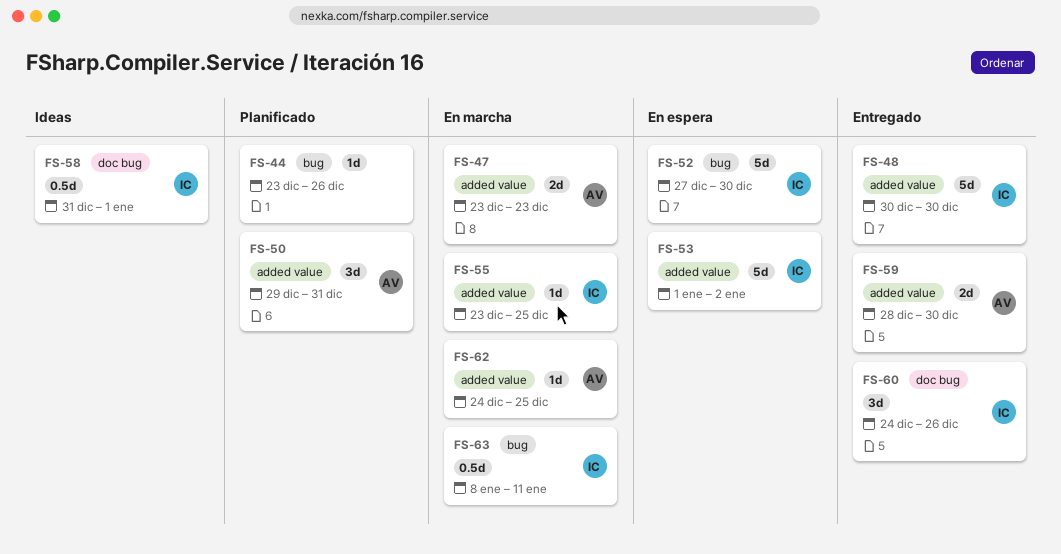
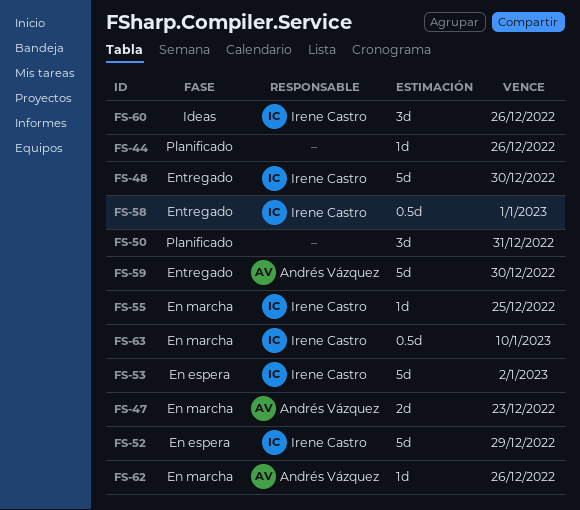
FS-50, owner: Andrés Vázquez -> none
FS-52, due: Dec 30 -> Dec 29
FS-58, status: Ideas -> Entregado
FS-59, estimate: 2d -> 5d
FS-60, status: Entregado -> Ideas
FS-62, due: Dec 25 -> Dec 26
FS-63, due: Jan 11 -> Jan 10

